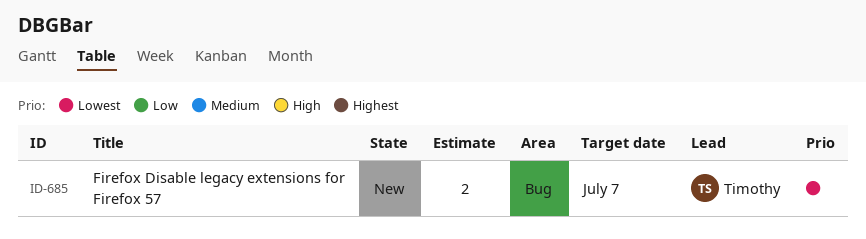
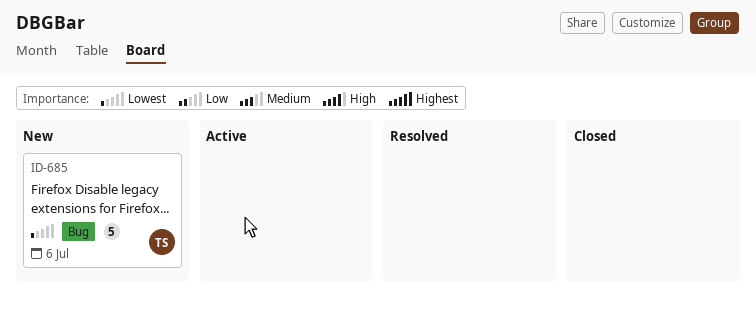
ID-685, estimate: 2 -> 5
ID-685, due: Jul 7 -> Jul 6

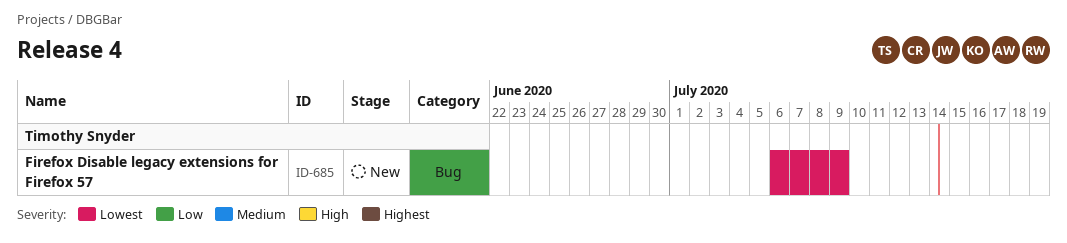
ID-685, due: Jul 6 -> Jul 9

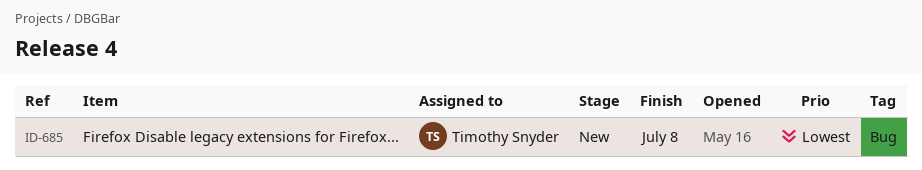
ID-685, due: Jul 9 -> Jul 8

